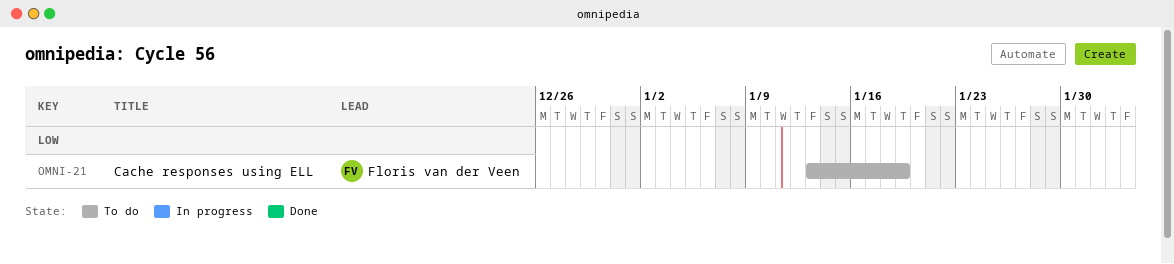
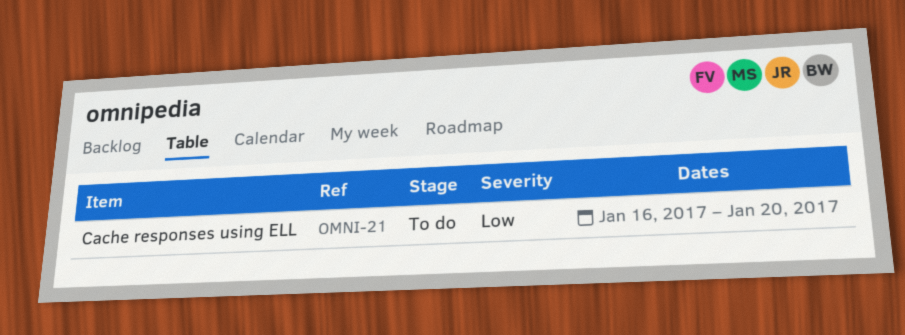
OMNI-21, start: Jan 13 -> Jan 16
OMNI-21, due: Jan 19 -> Jan 20

